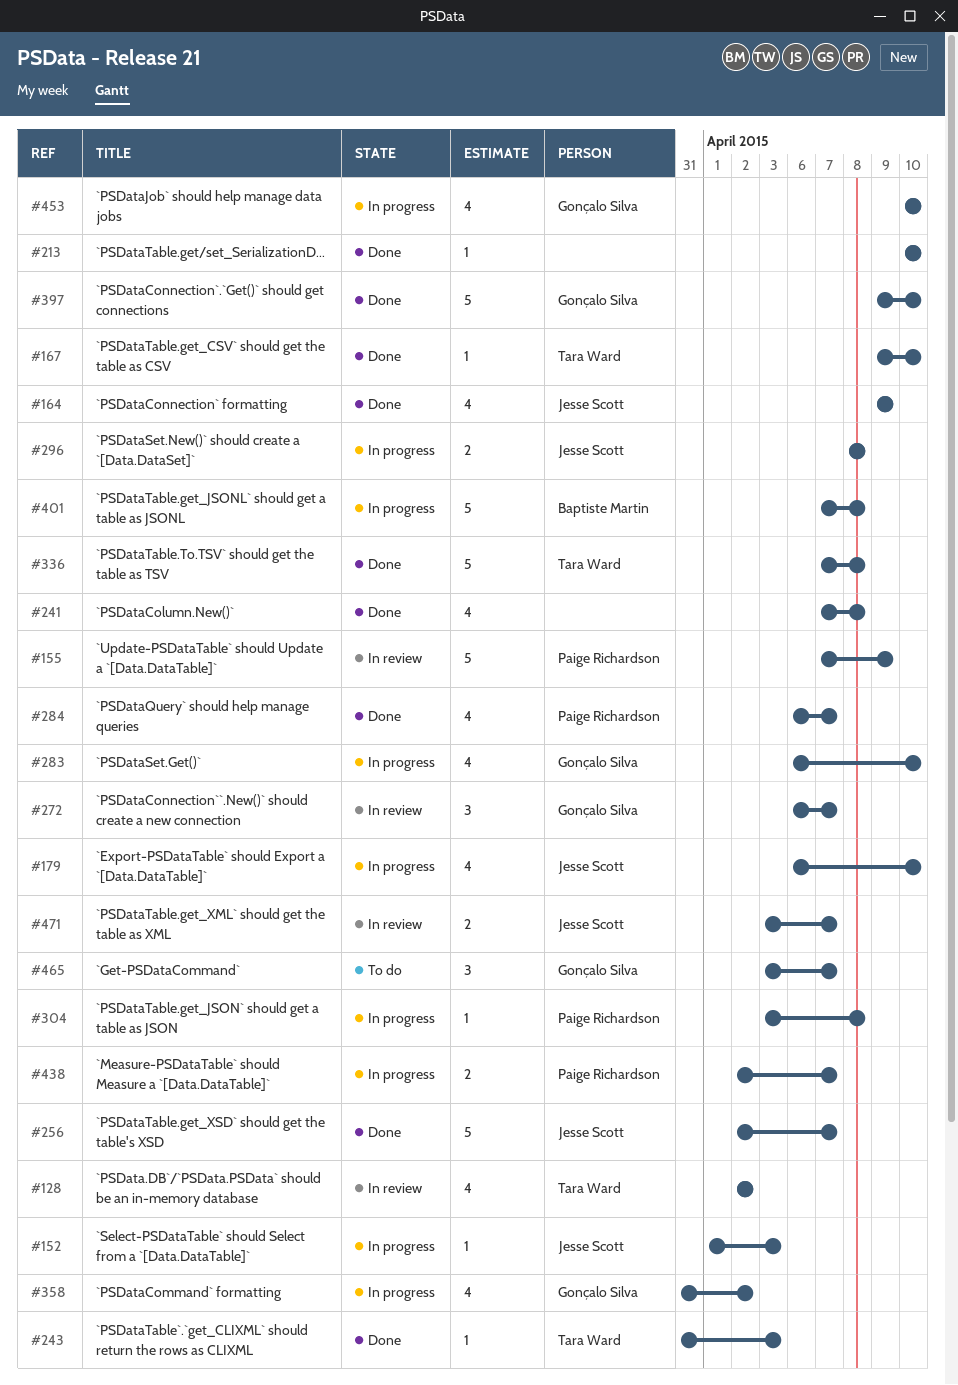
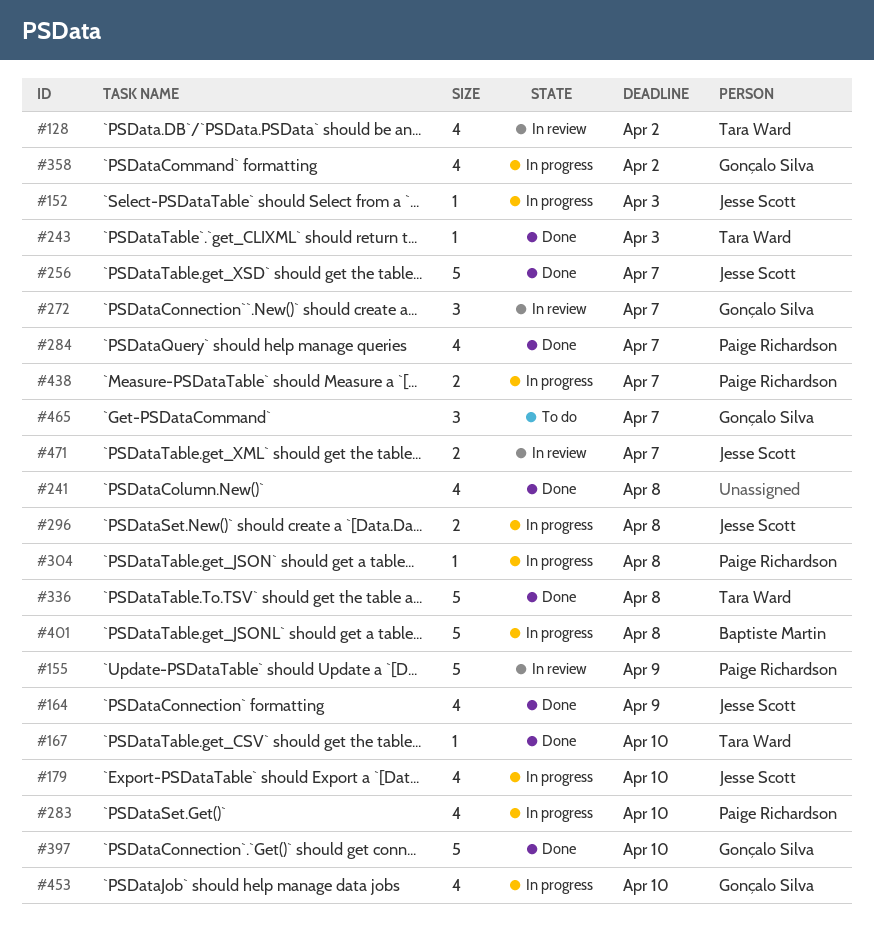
#213: present -> none
#283, owner: Gonçalo Silva -> Paige Richardson

